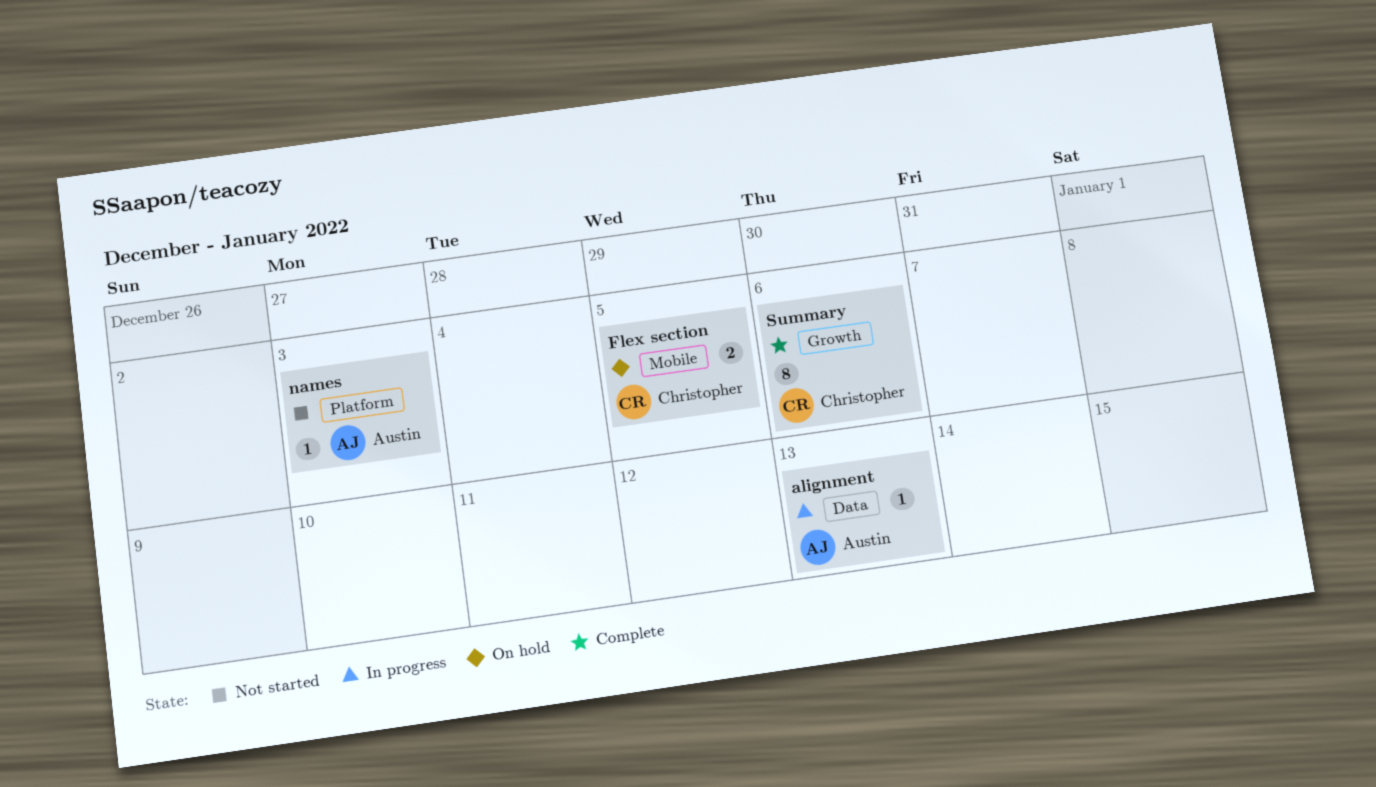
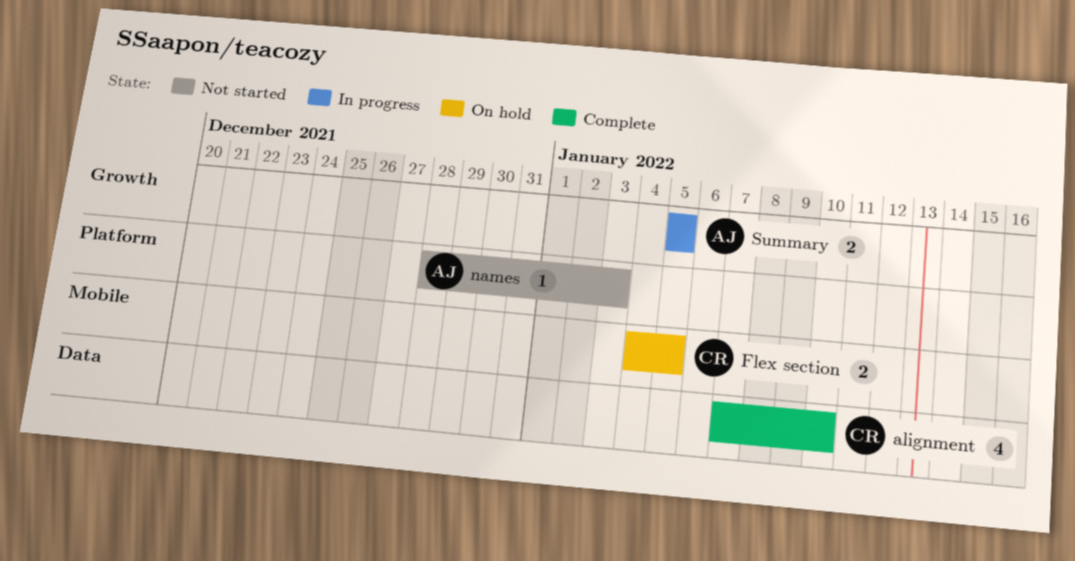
alignment, status: In progress -> Complete
alignment, owner: Austin -> Christopher
alignment, estimate: 1 -> 4
alignment, due: Jan 13 -> Jan 10
Summary, status: Complete -> In progress
Summary, owner: Christopher -> Austin
Summary, estimate: 8 -> 2
Summary, due: Jan 6 -> Jan 5

